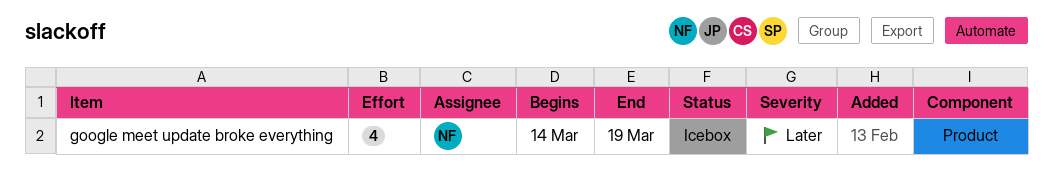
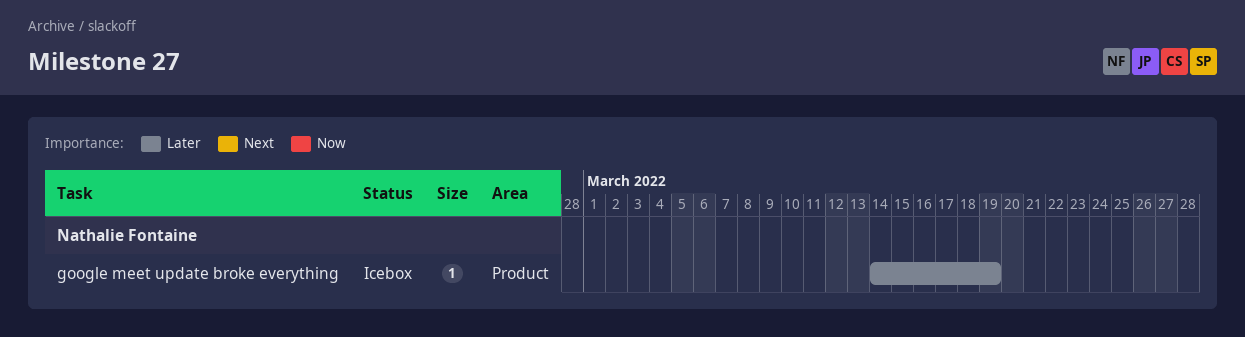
google meet update broke everything, estimate: 4 -> 1

